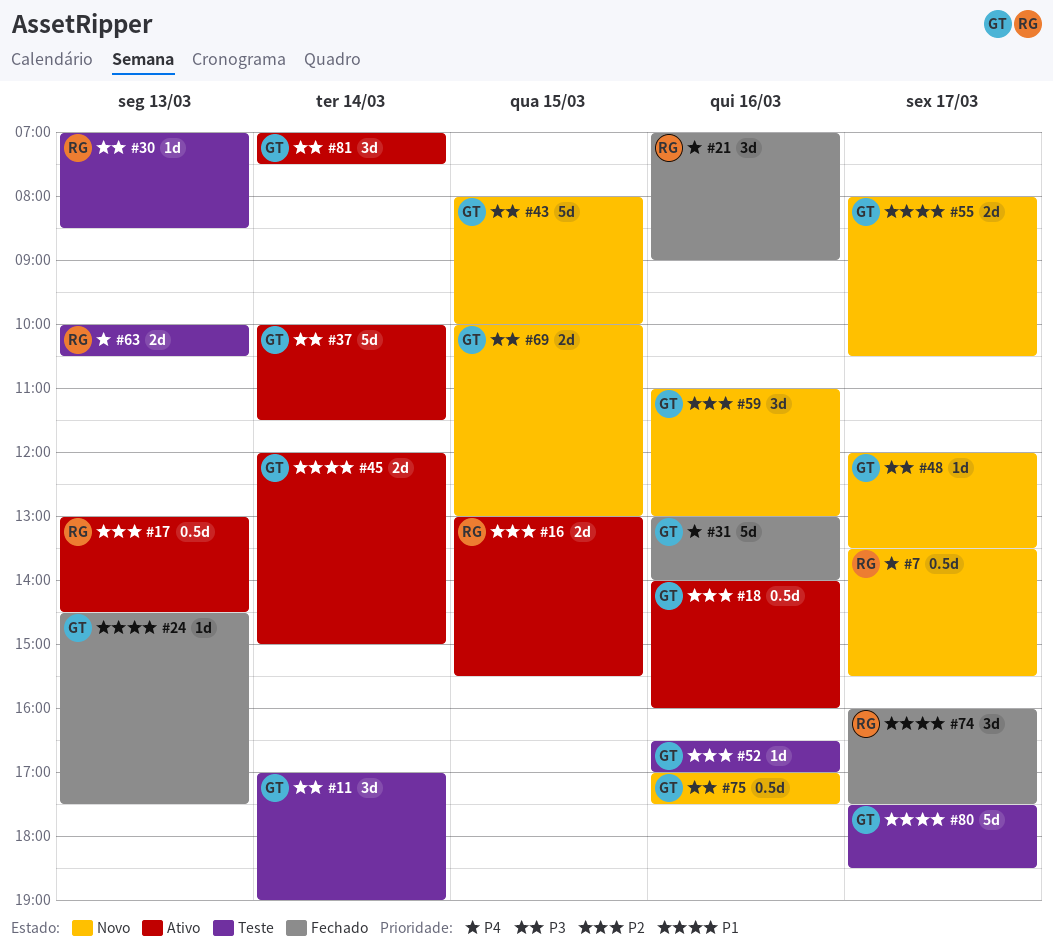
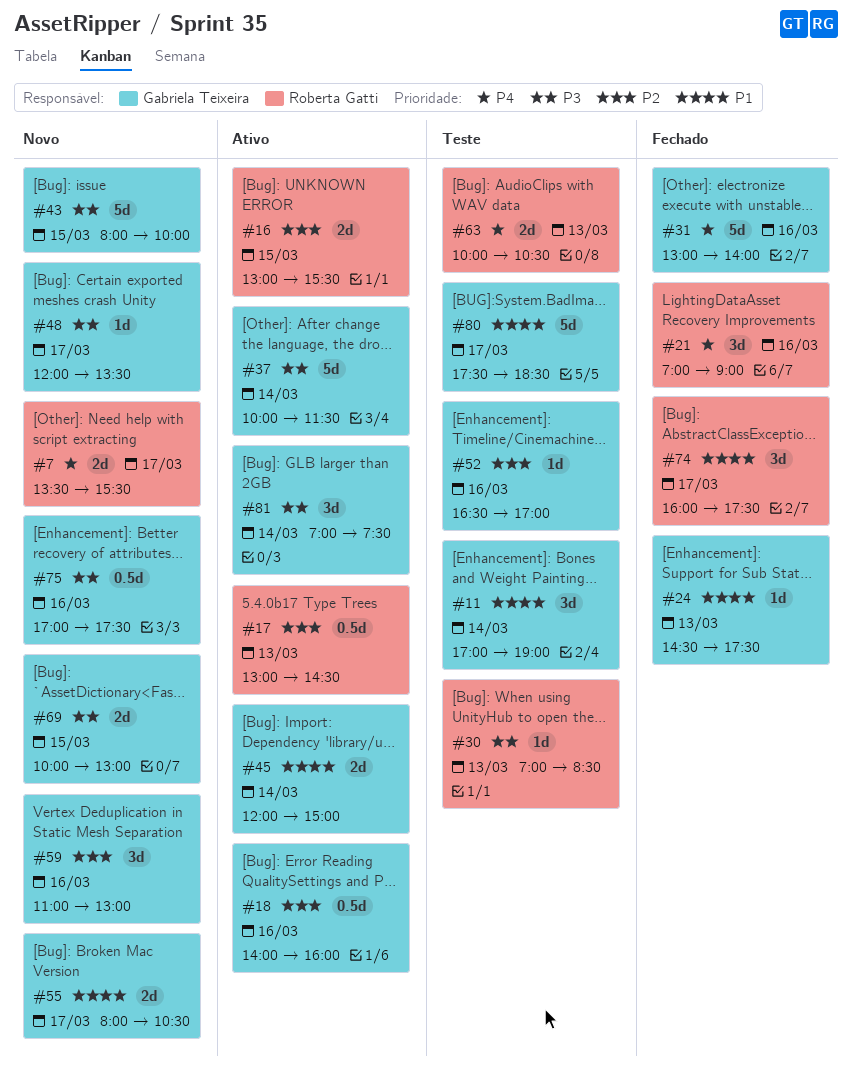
#7, estimate: 0.5d -> 2d
#11, priority: P3 -> P1

